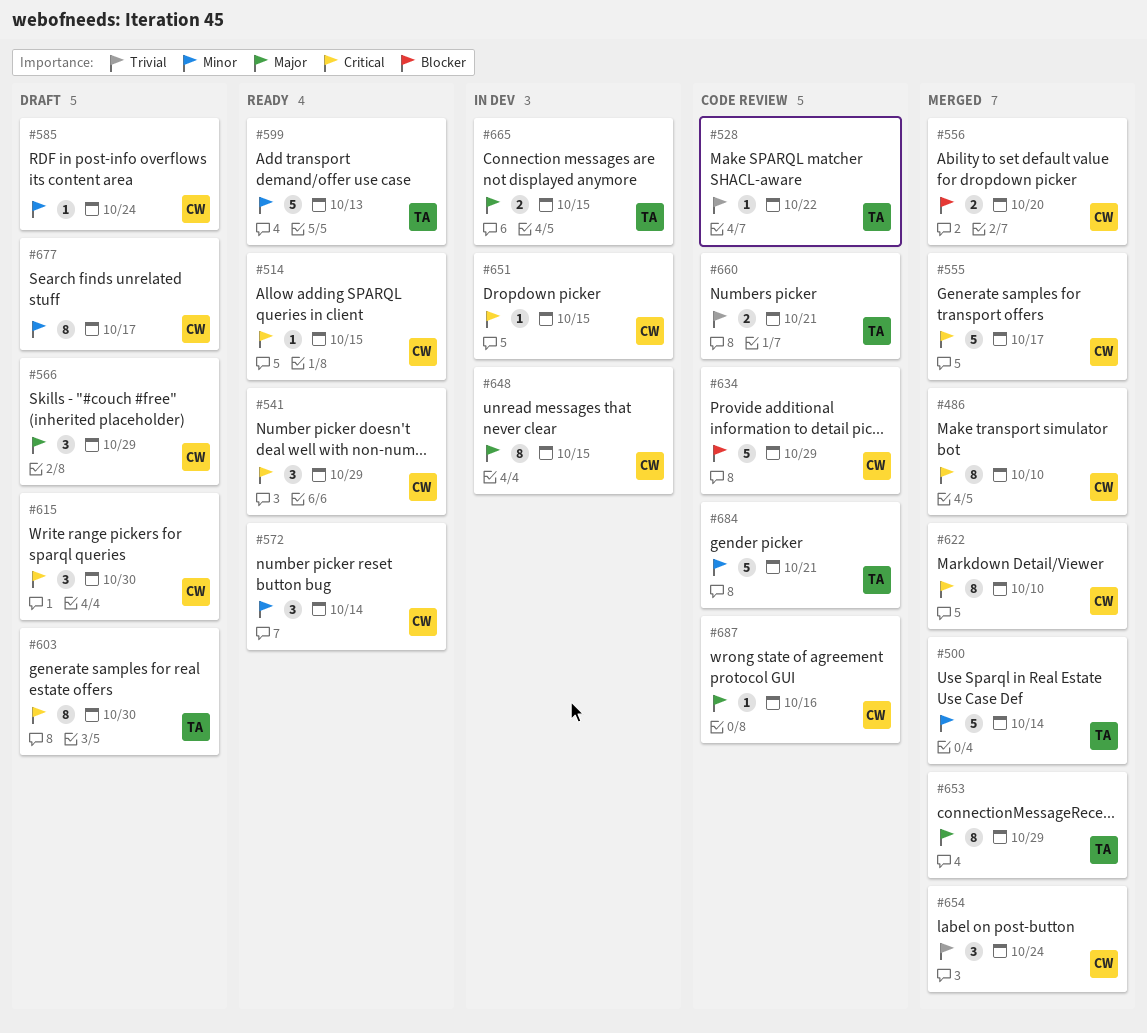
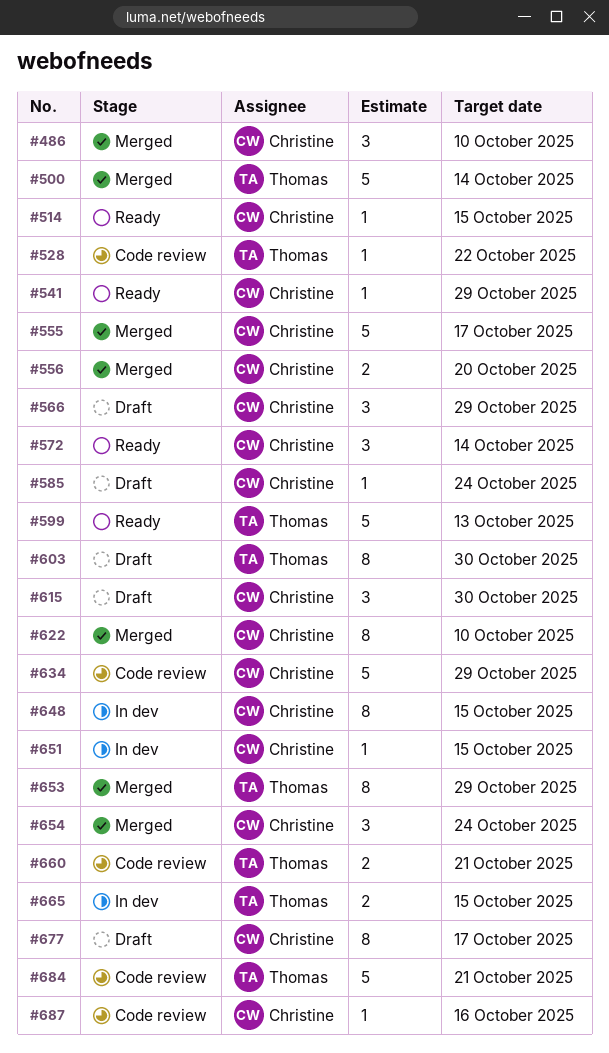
#486, estimate: 8 -> 3
#541, estimate: 3 -> 1

